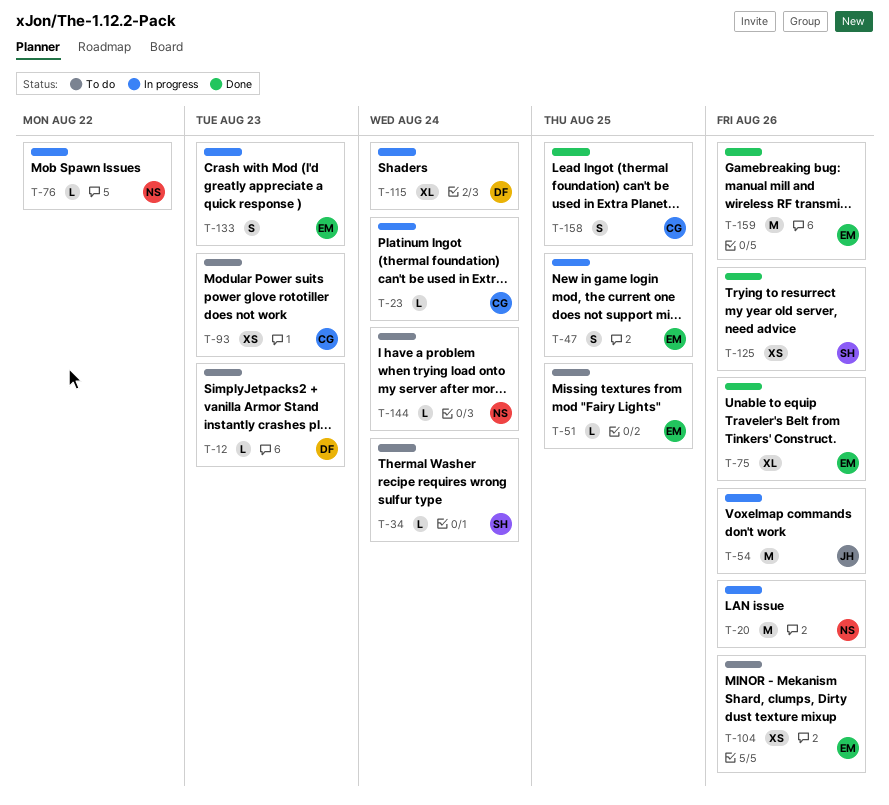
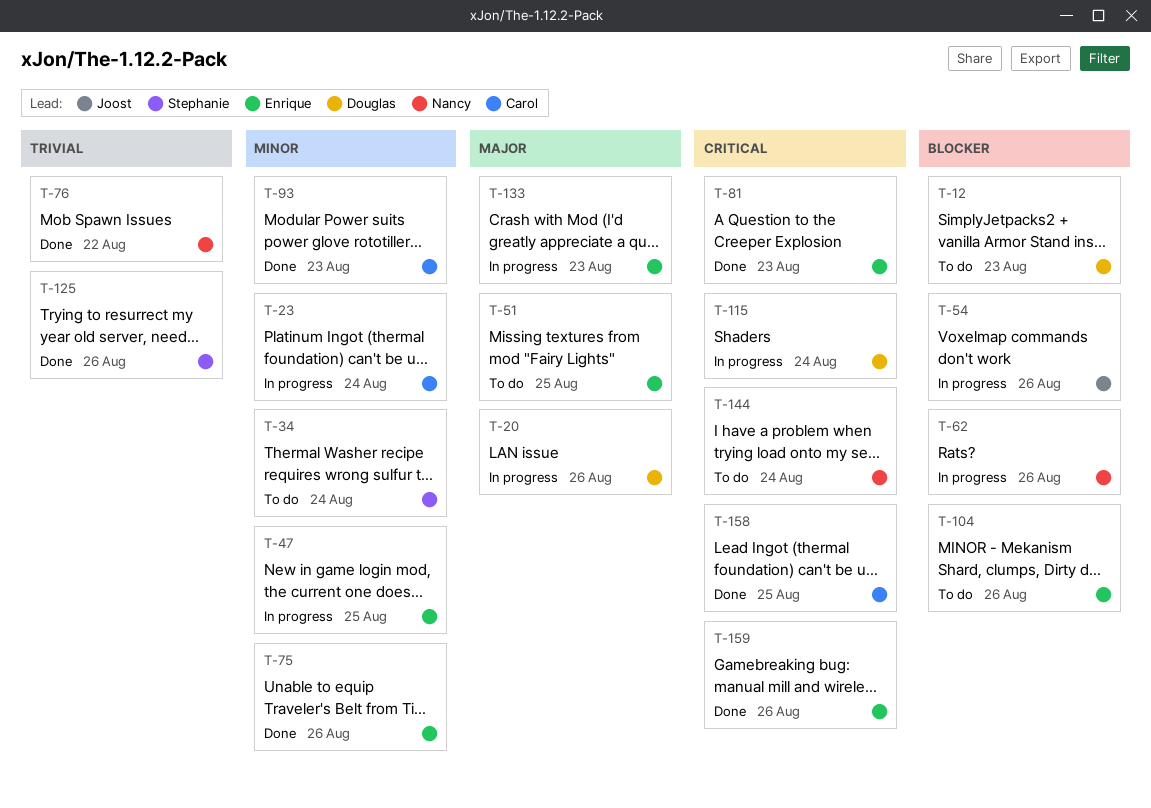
T-20, owner: Nancy -> Douglas
T-62: none -> present
T-76, status: In progress -> Done
T-81: none -> present
T-93, status: To do -> Done

